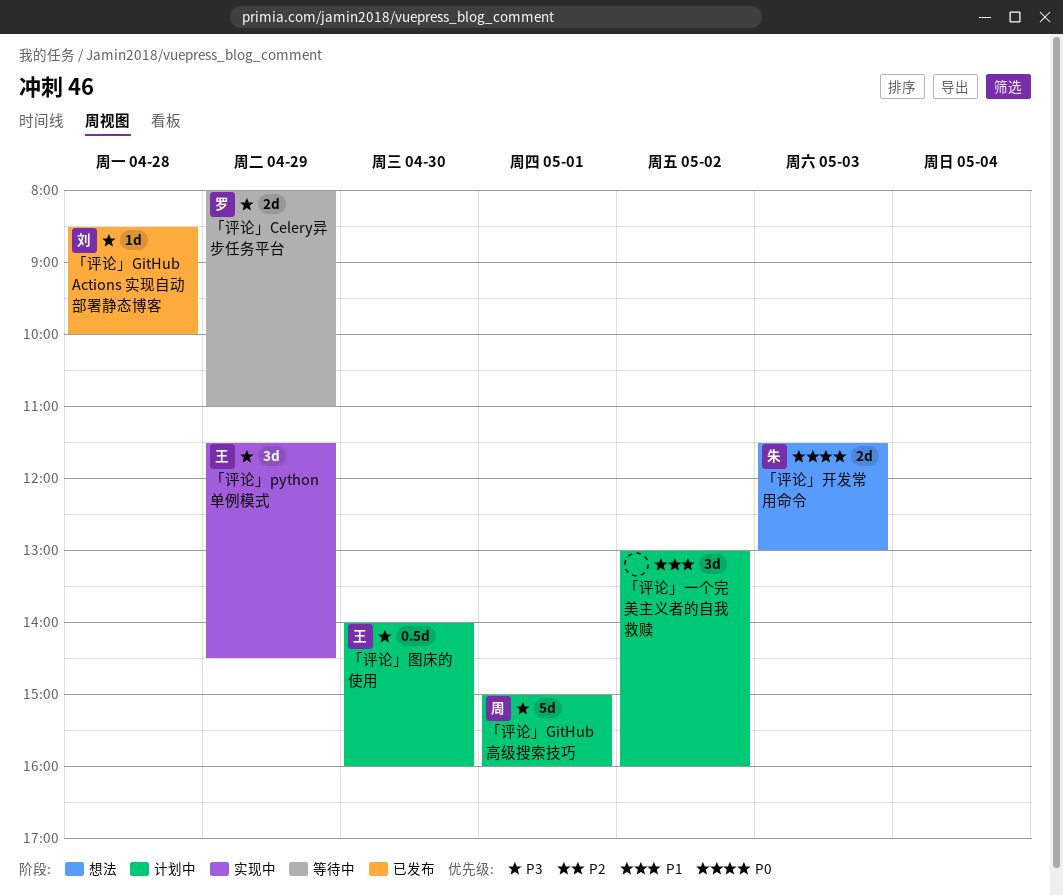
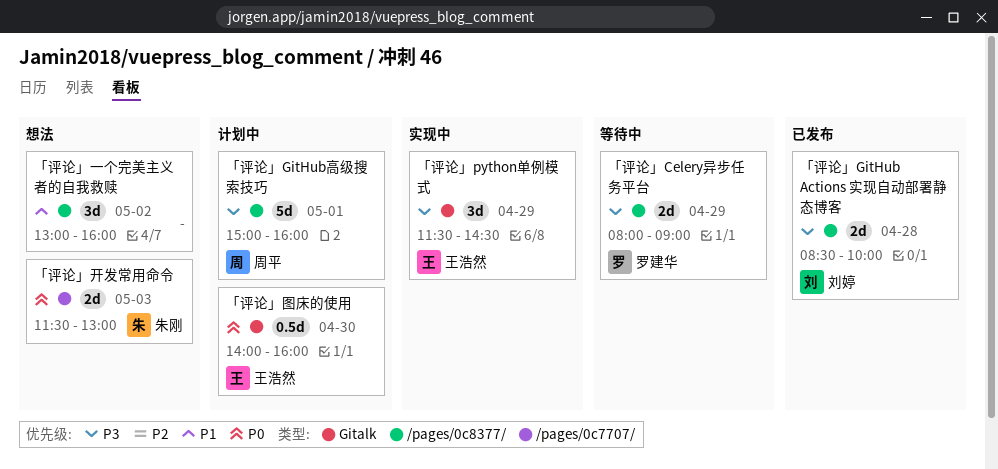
「评论」Celery异步任务平台, ends: 11:00 -> 09:00
「评论」GitHub Actions 实现自动部署静态博客, estimate: 1d -> 2d
「评论」一个完美主义者的自我救赎, status: 计划中 -> 想法
「评论」图床的使用, priority: P3 -> P0

